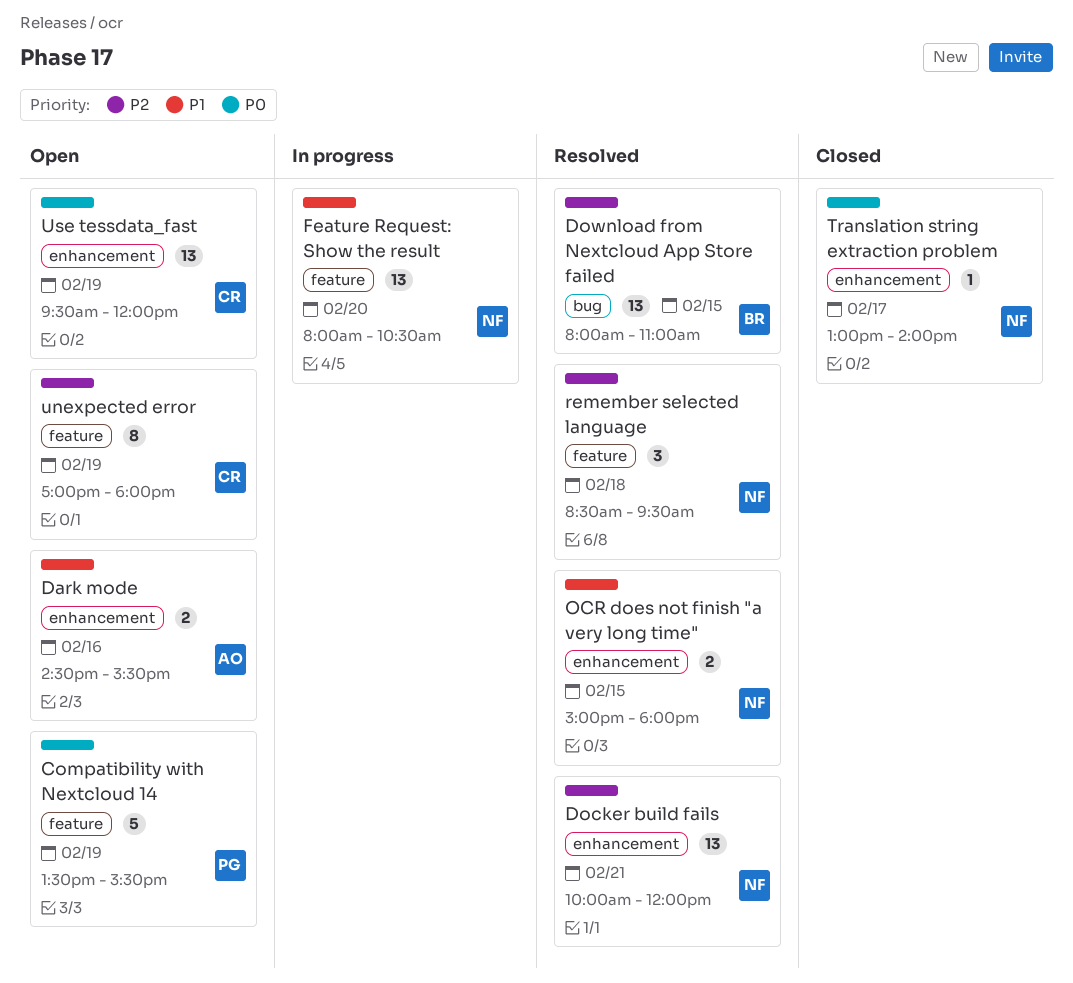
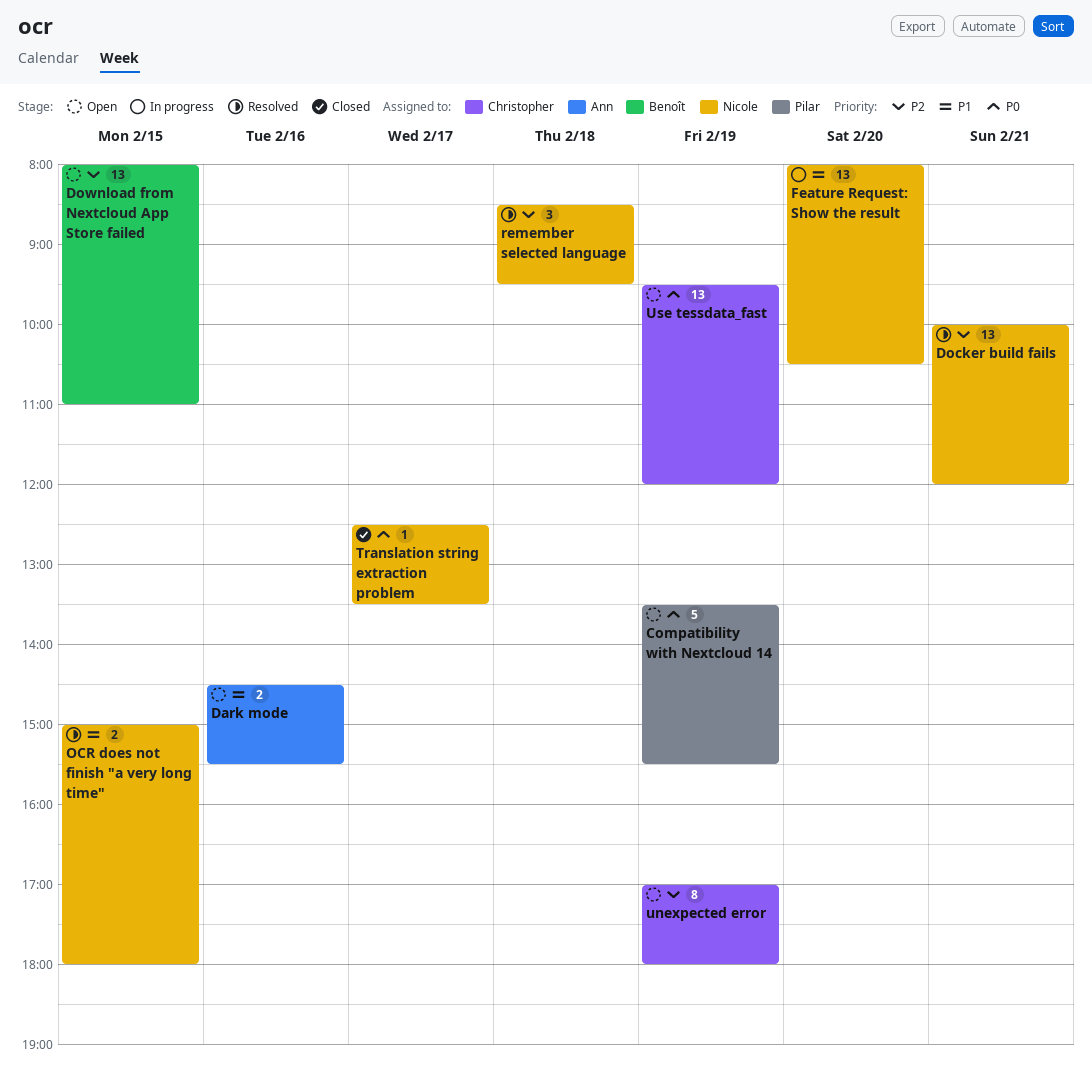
Download from Nextcloud App Store failed, status: Resolved -> Open
Translation string extraction problem, begins: 13:00 -> 12:30
Translation string extraction problem, ends: 14:00 -> 13:30

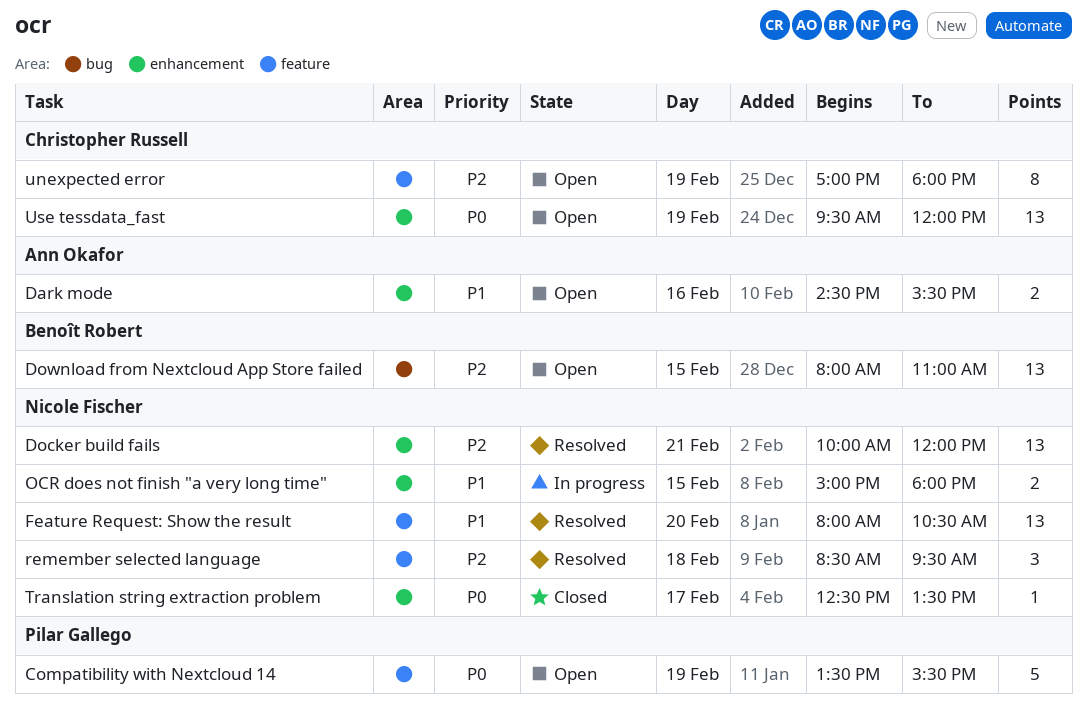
Feature Request: Show the result, status: In progress -> Resolved
OCR does not finish "a very long time", status: Resolved -> In progress

